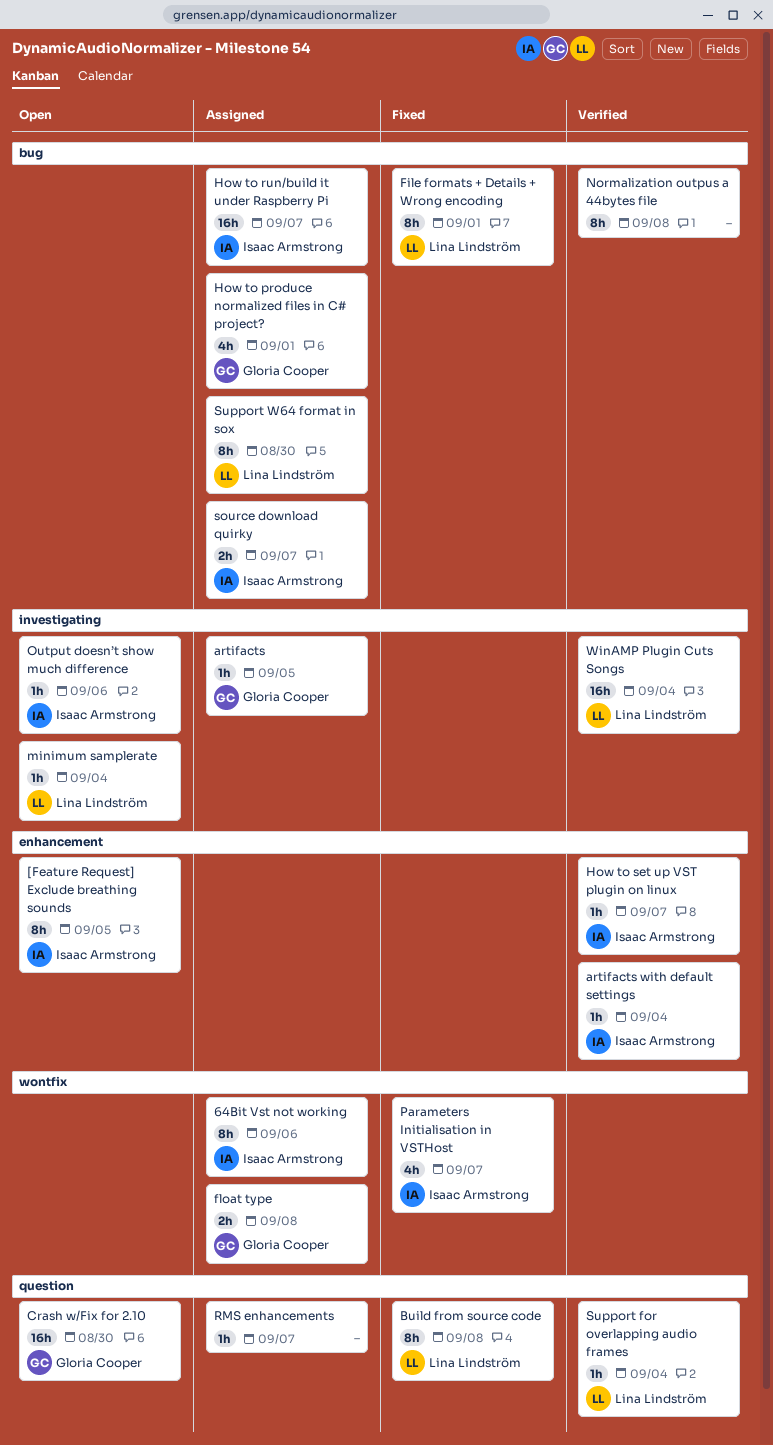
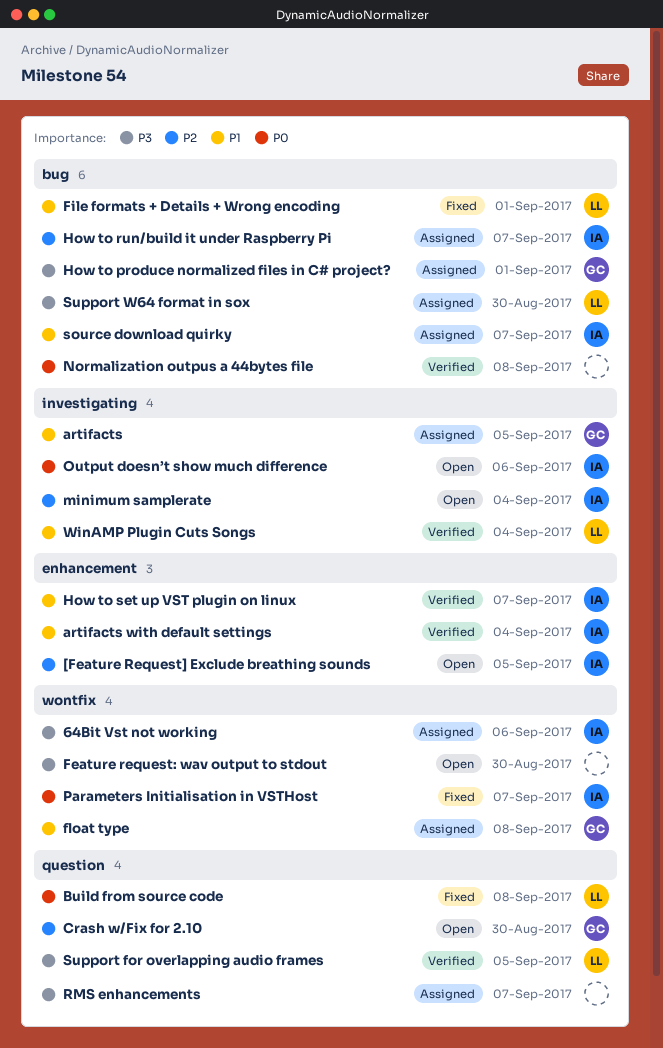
Feature request: wav output to stdout: none -> present
minimum samplerate, owner: Lina Lindström -> Isaac Armstrong
Support for overlapping audio frames, due: Sep 4 -> Sep 5

